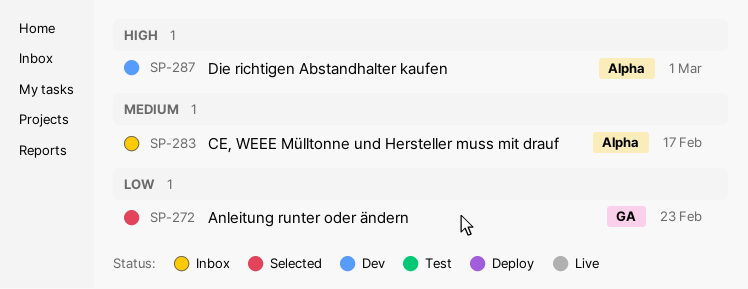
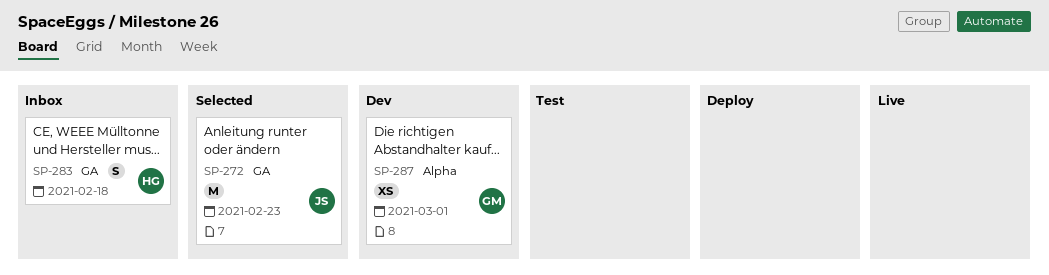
SP-283, label: Alpha -> GA
SP-283, due: Feb 17 -> Feb 18

